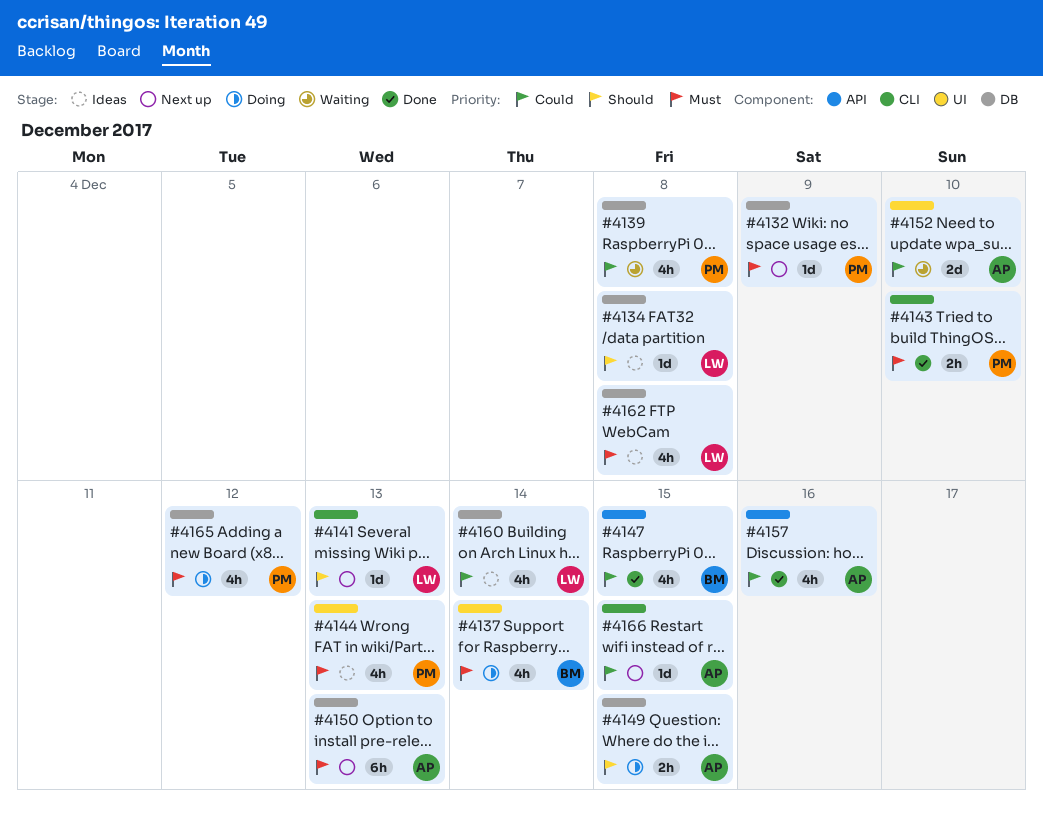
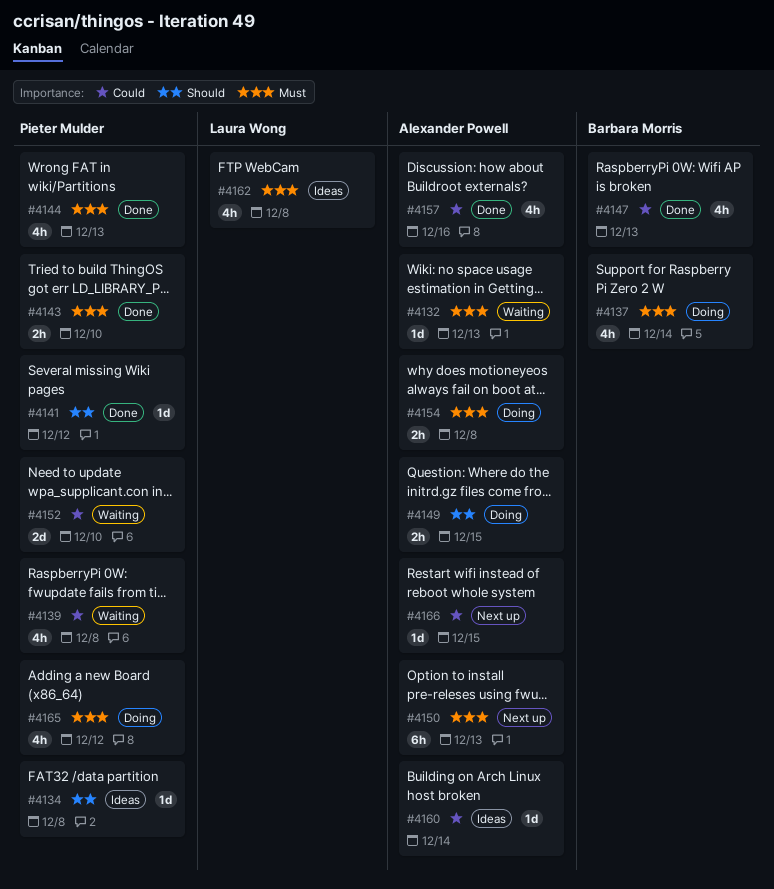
#4132, status: Next up -> Waiting
#4132, owner: Pieter Mulder -> Alexander Powell
#4132, due: Dec 9 -> Dec 13
#4134, owner: Laura Wong -> Pieter Mulder
#4141, status: Next up -> Done
#4141, owner: Laura Wong -> Pieter Mulder
#4141, due: Dec 13 -> Dec 12
#4144, status: Ideas -> Done
#4147, due: Dec 15 -> Dec 13
#4152, owner: Alexander Powell -> Pieter Mulder
#4154: none -> present
#4160, owner: Laura Wong -> Alexander Powell
#4160, estimate: 4h -> 1d

